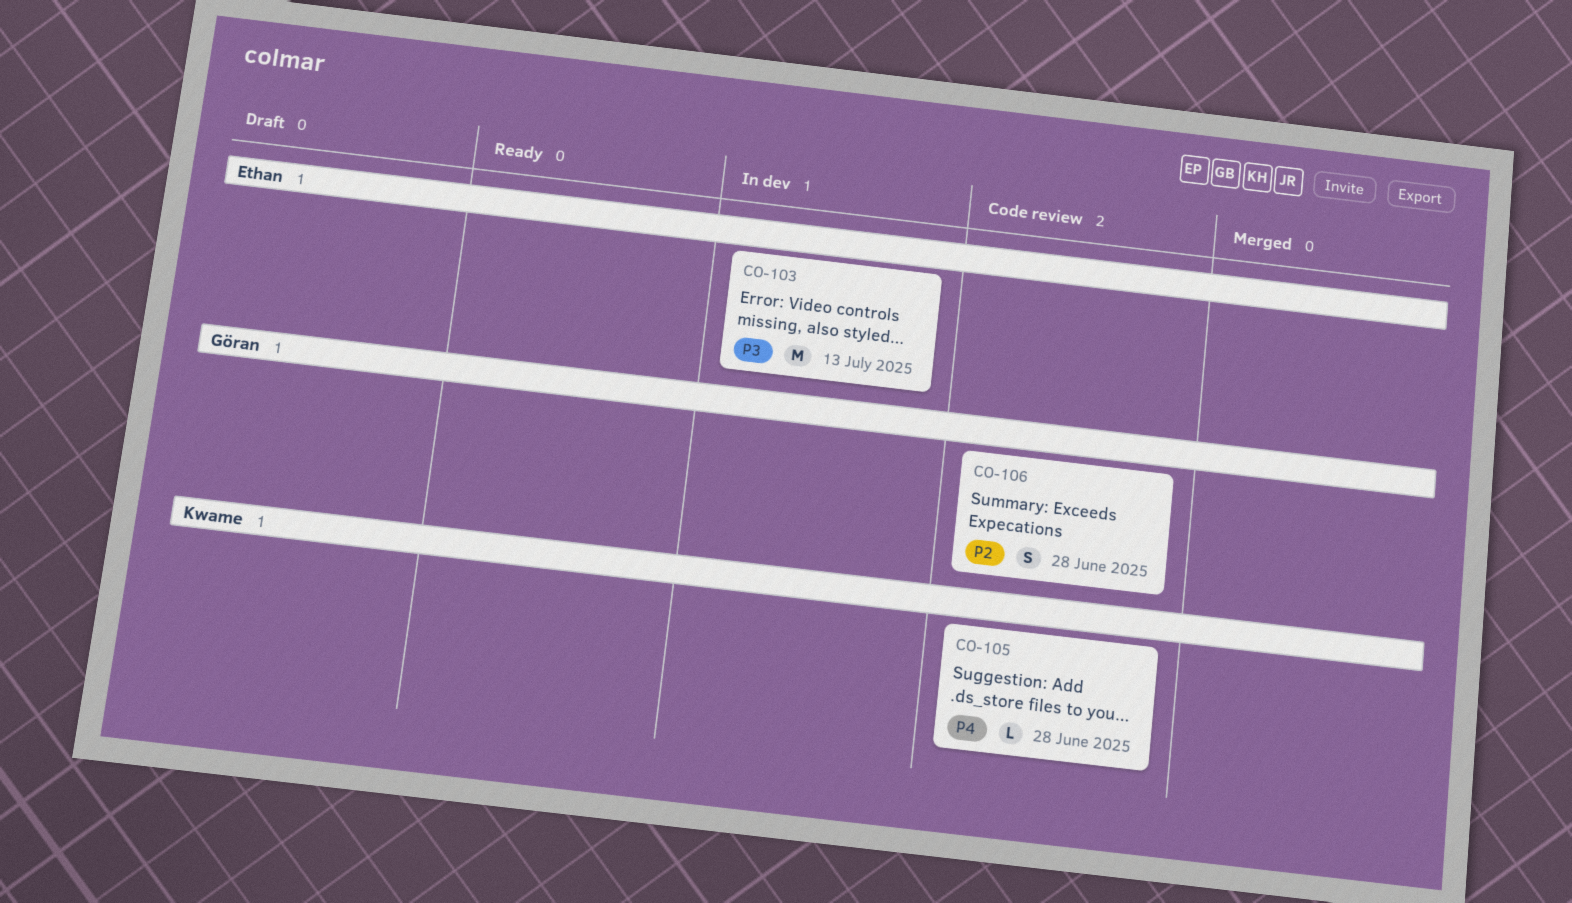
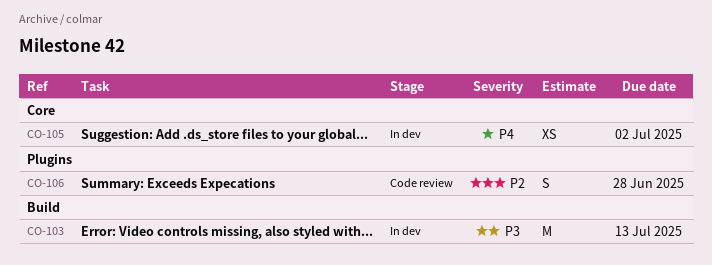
CO-105, status: Code review -> In dev
CO-105, estimate: L -> XS
CO-105, due: Jun 28 -> Jul 2

